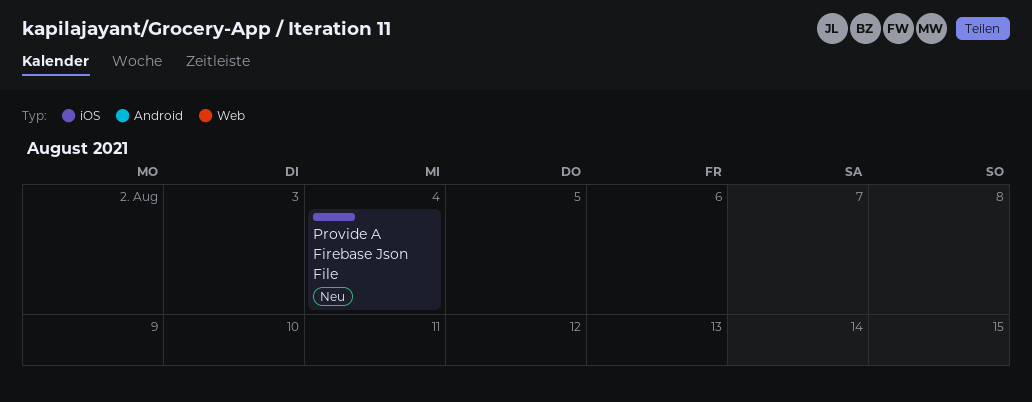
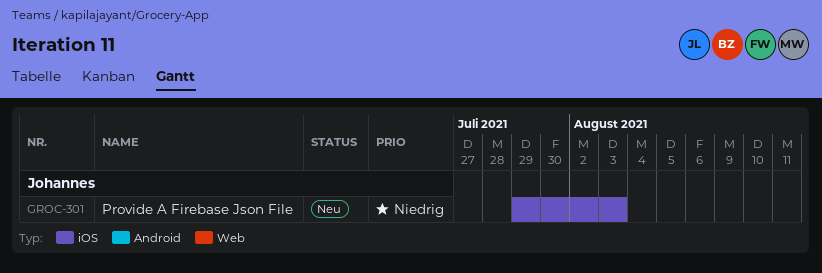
Provide A Firebase Json File, due: Aug 4 -> Aug 3

